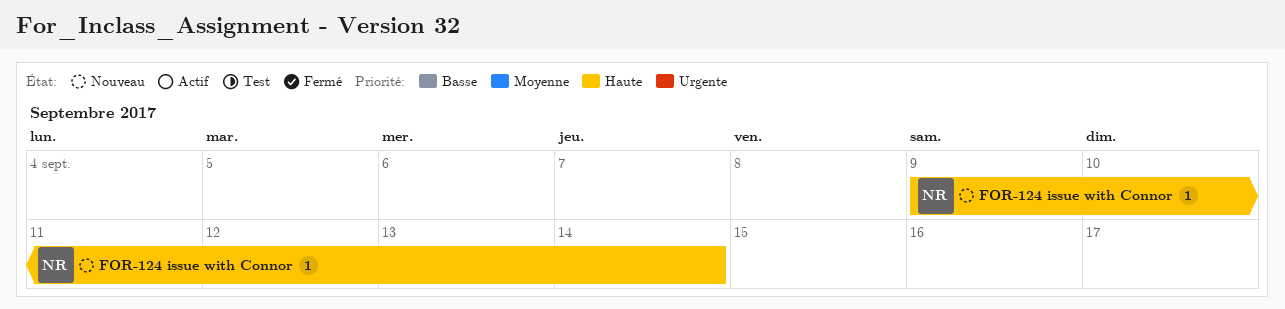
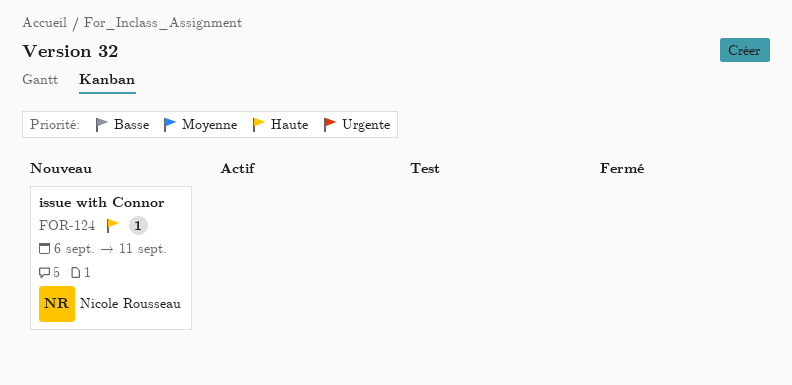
FOR-124, start: Sep 9 -> Sep 6
FOR-124, due: Sep 14 -> Sep 11

